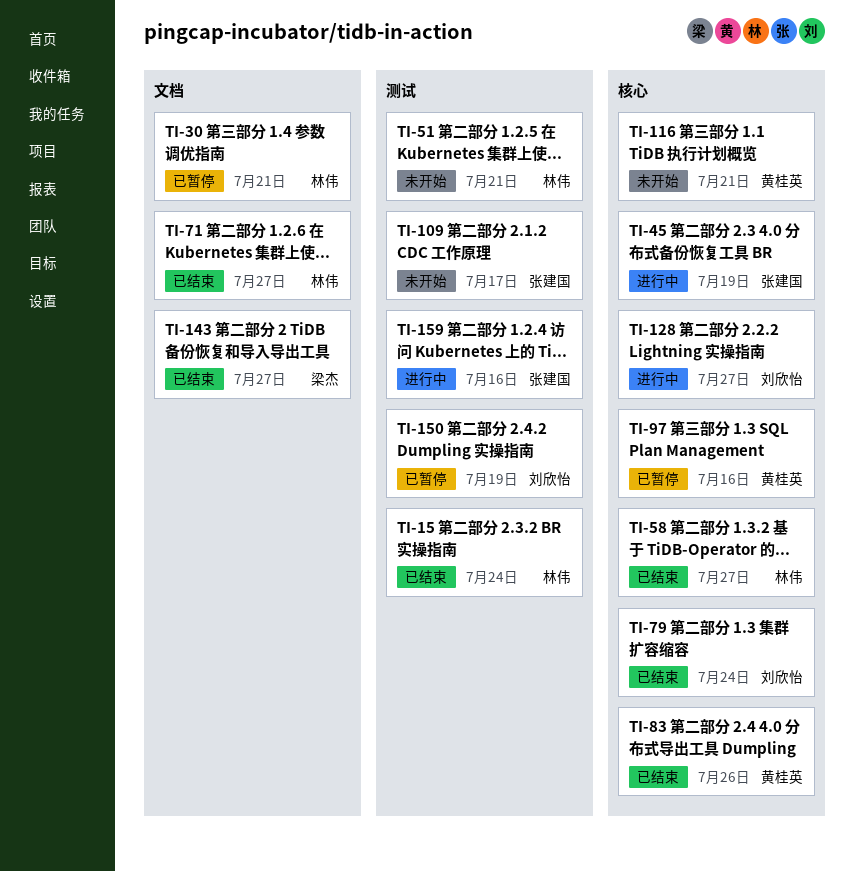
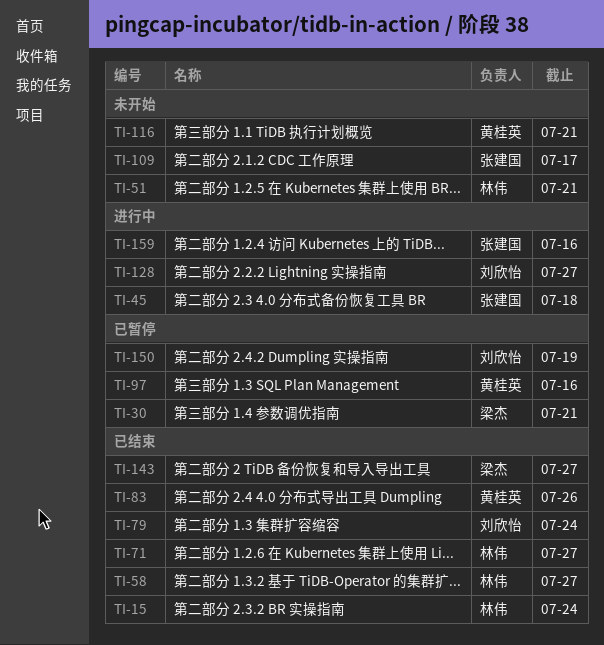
TI-30, owner: 林伟 -> 梁杰
TI-45, due: Jul 19 -> Jul 18

